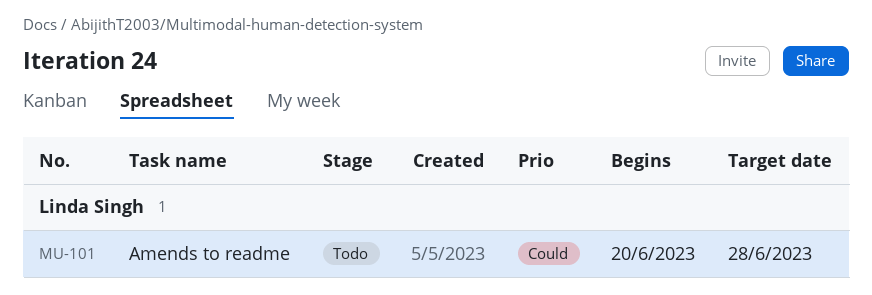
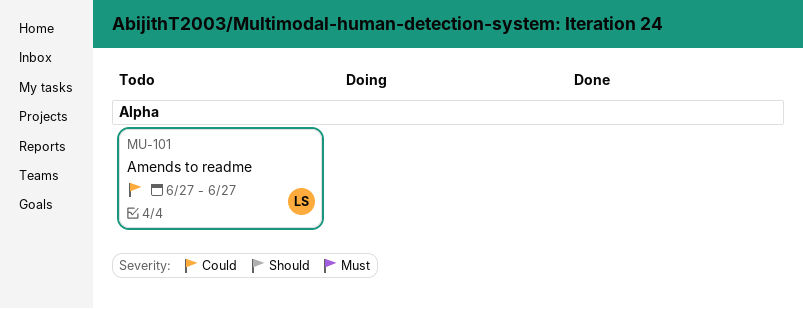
MU-101, start: Jun 20 -> Jun 27
MU-101, due: Jun 28 -> Jun 27

